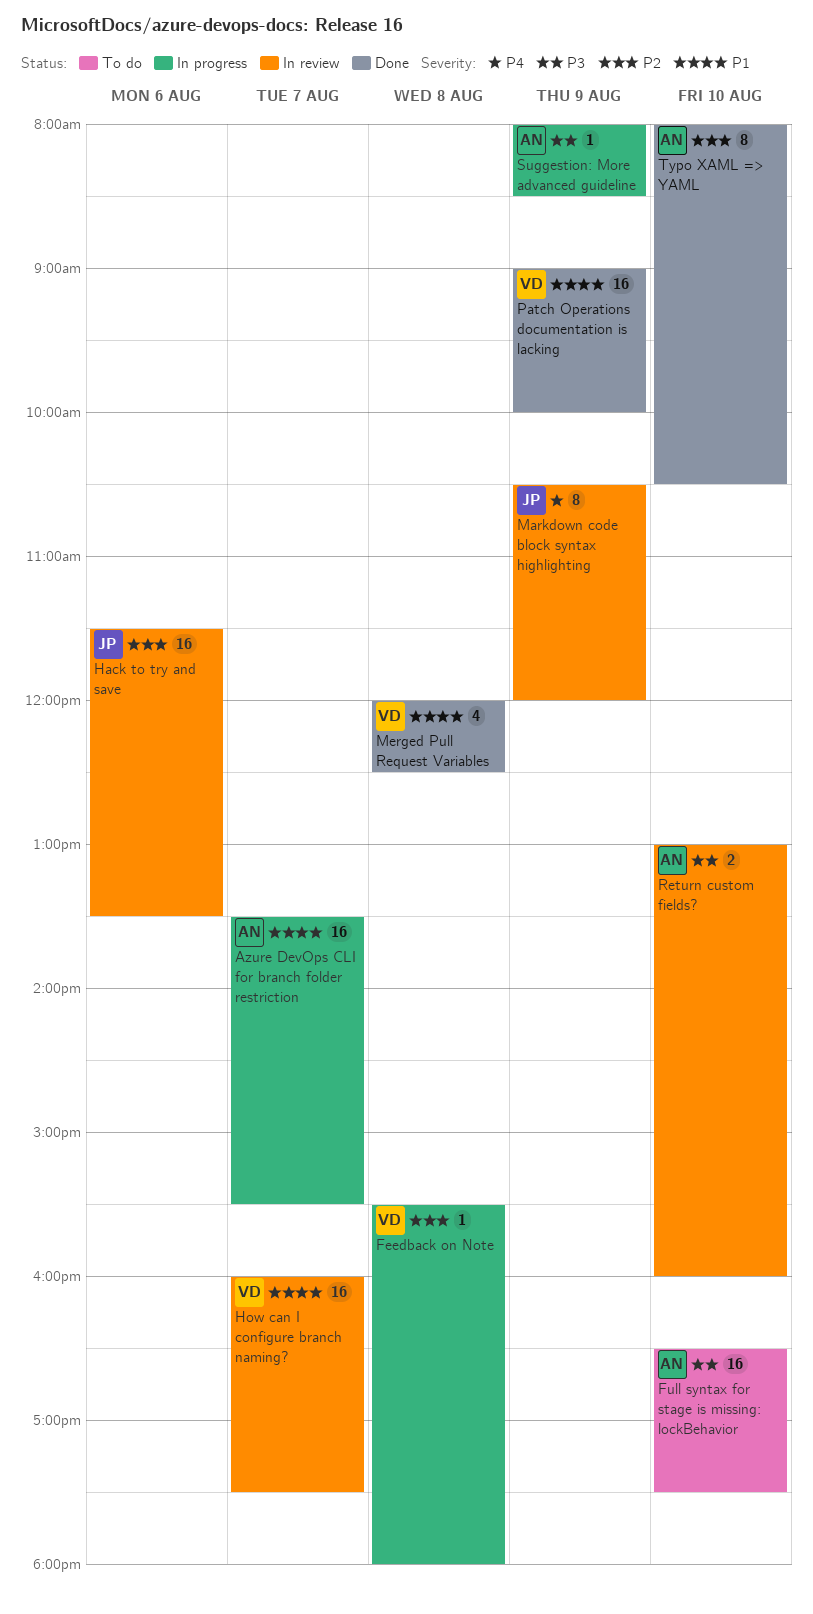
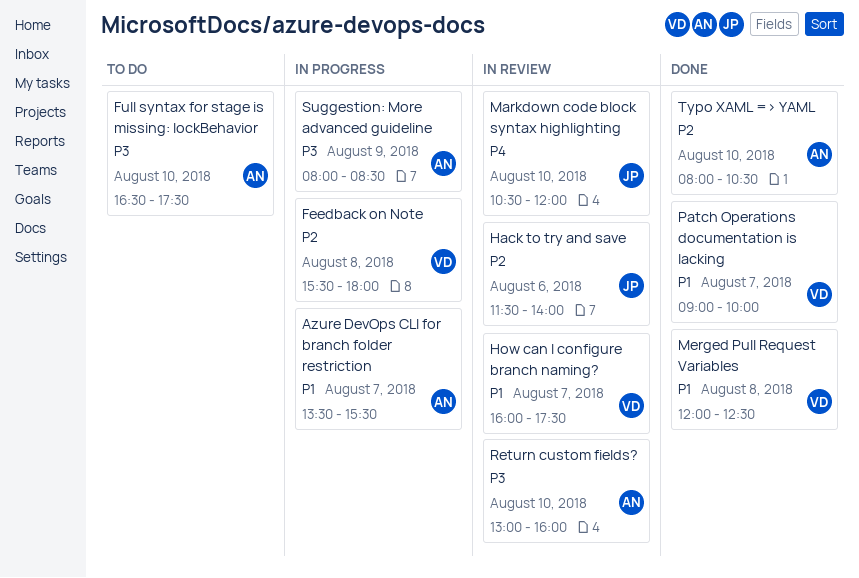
Hack to try and save, ends: 13:30 -> 14:00
Markdown code block syntax highlighting, day: Aug 9 -> Aug 10
Patch Operations documentation is lacking, day: Aug 9 -> Aug 7

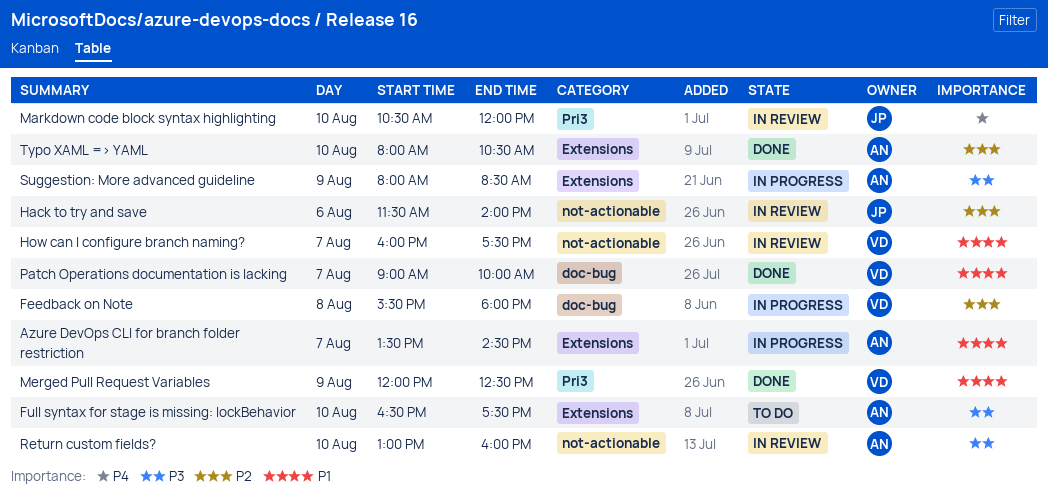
Azure DevOps CLI for branch folder restriction, ends: 15:30 -> 14:30
Merged Pull Request Variables, day: Aug 8 -> Aug 9

